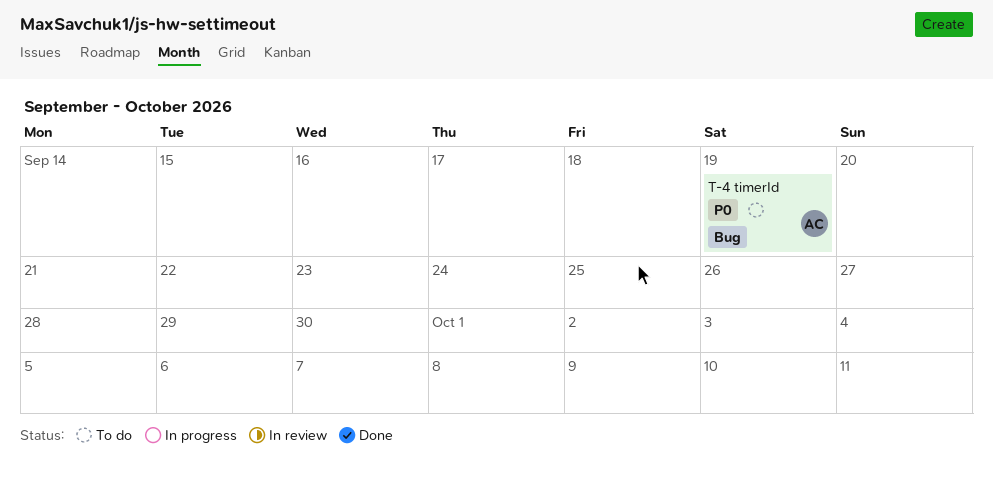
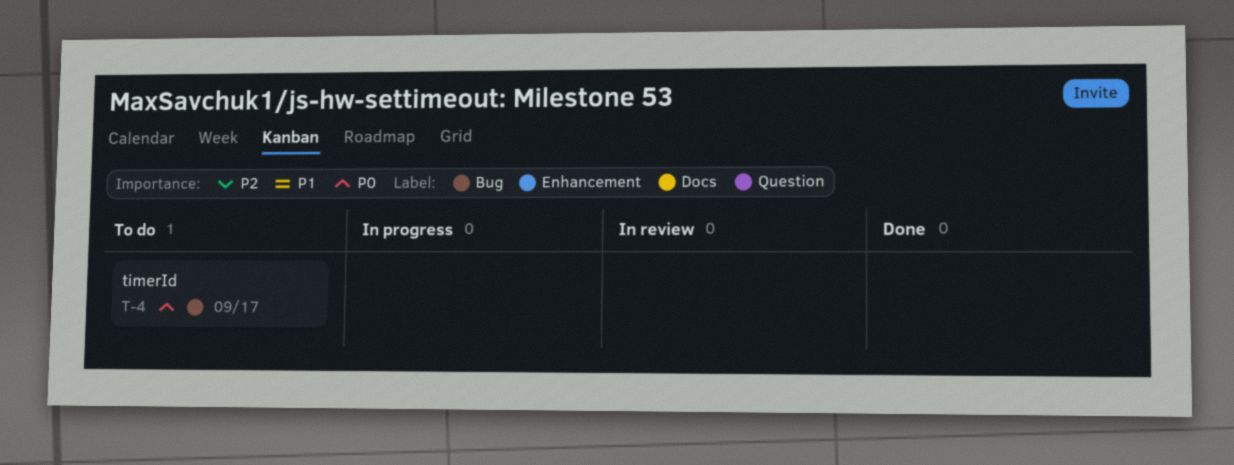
T-4, due: Sep 19 -> Sep 17

